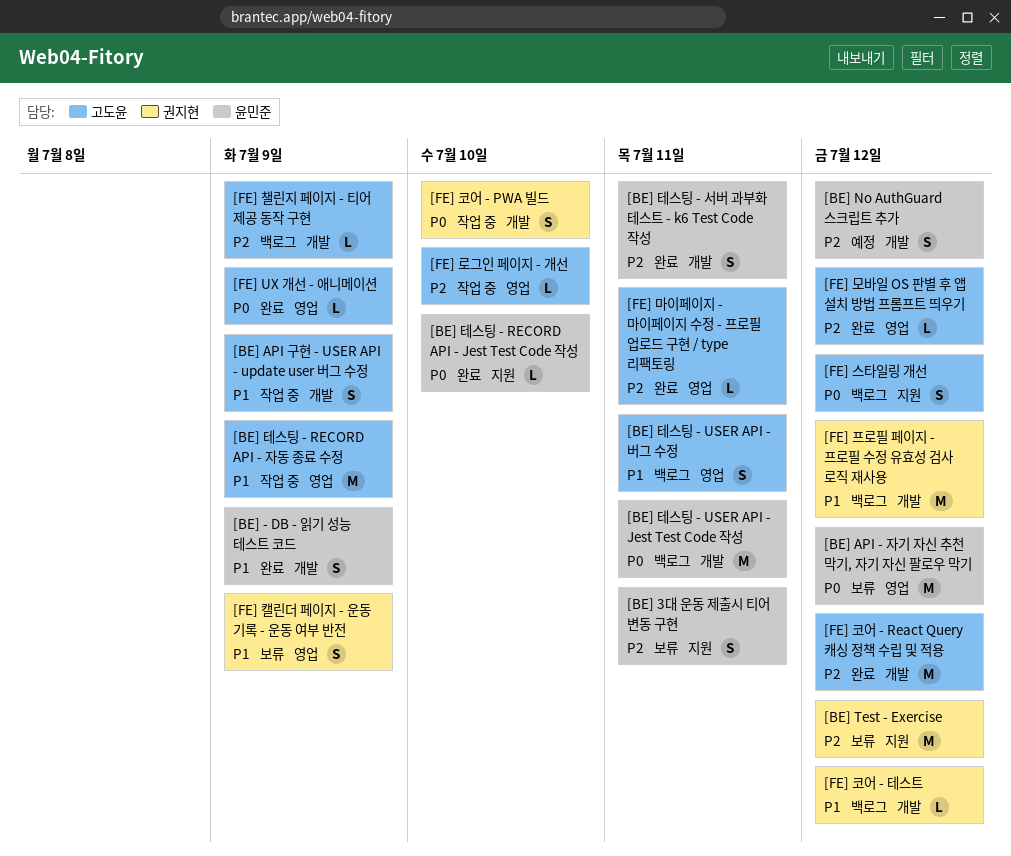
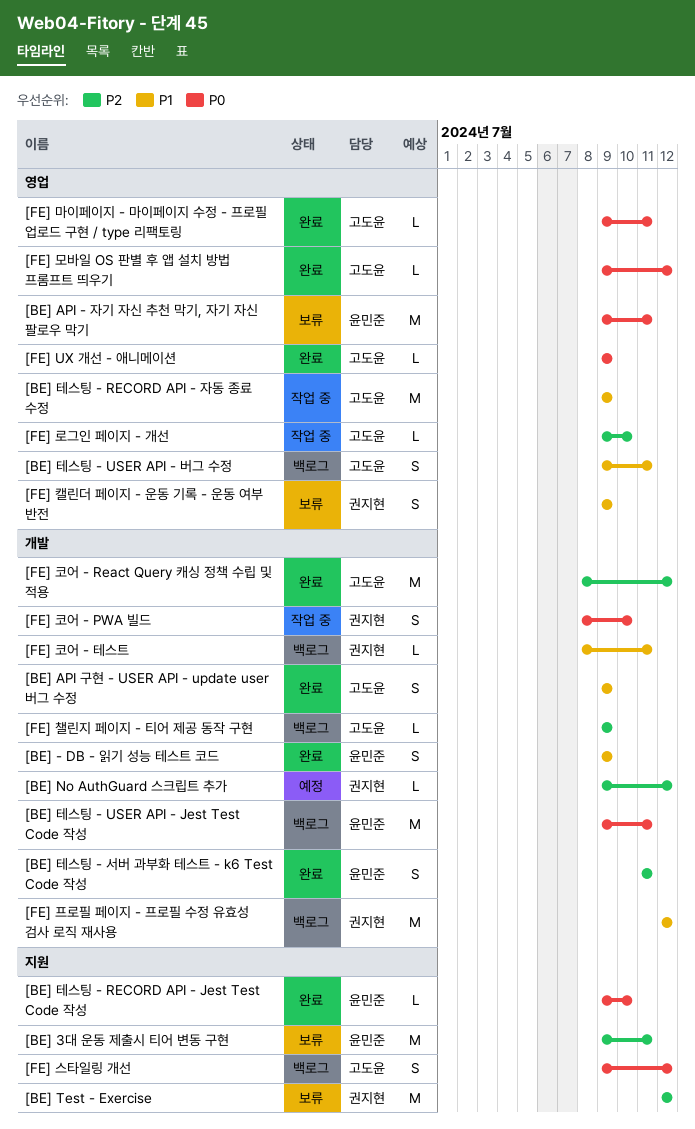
[BE] 3대 운동 제출시 티어 변동 구현, estimate: S -> M
[BE] API - 자기 자신 추천 막기, 자기 자신 팔로우 막기, due: Jul 12 -> Jul 11
[BE] API 구현 - USER API - update user 버그 수정, status: 작업 중 -> 완료
[BE] No AuthGuard 스크립트 추가, owner: 윤민준 -> 권지현
[BE] No AuthGuard 스크립트 추가, estimate: S -> L
[FE] 마이페이지 - 마이페이지 수정 - 프로필 업로드 구현 / type 리팩토링, priority: P2 -> P0
[FE] 모바일 OS 판별 후 앱 설치 방법 프롬프트 띄우기, priority: P2 -> P0
[FE] 코어 - 테스트, due: Jul 12 -> Jul 11

